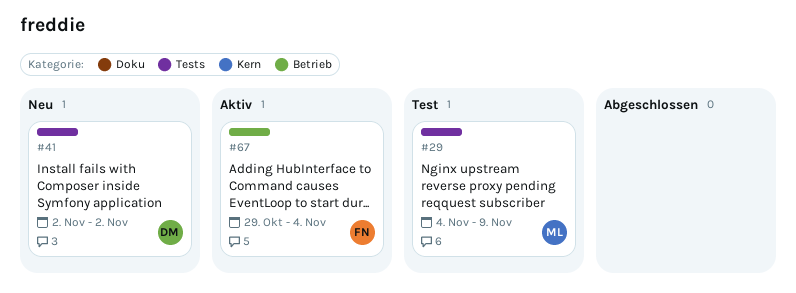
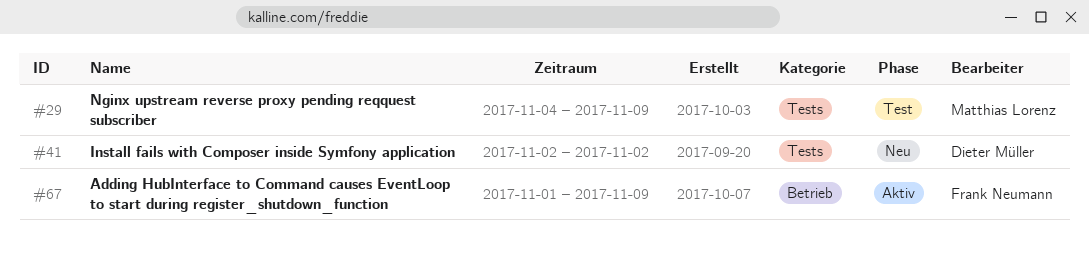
#67, start: Oct 29 -> Nov 1
#67, due: Nov 4 -> Nov 9

